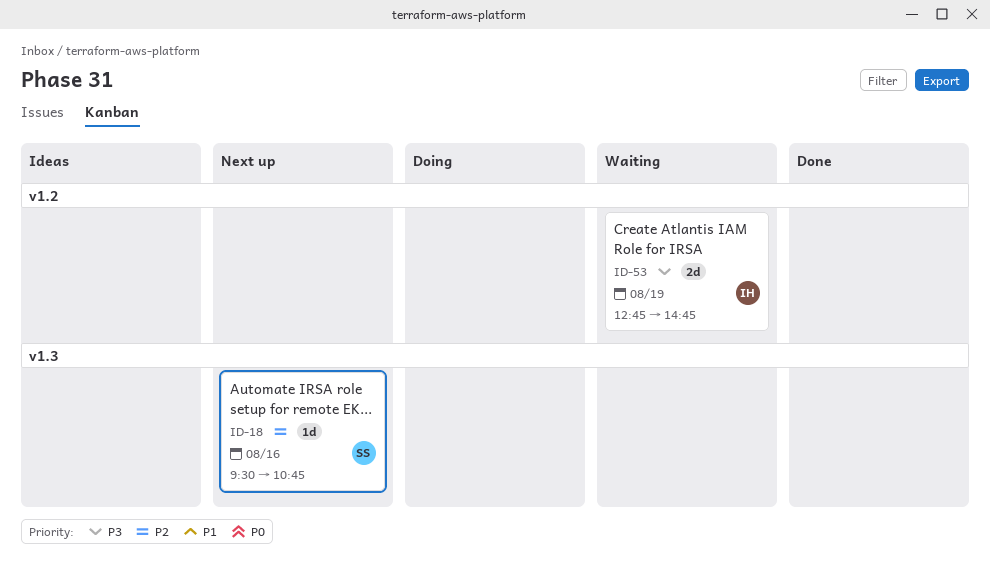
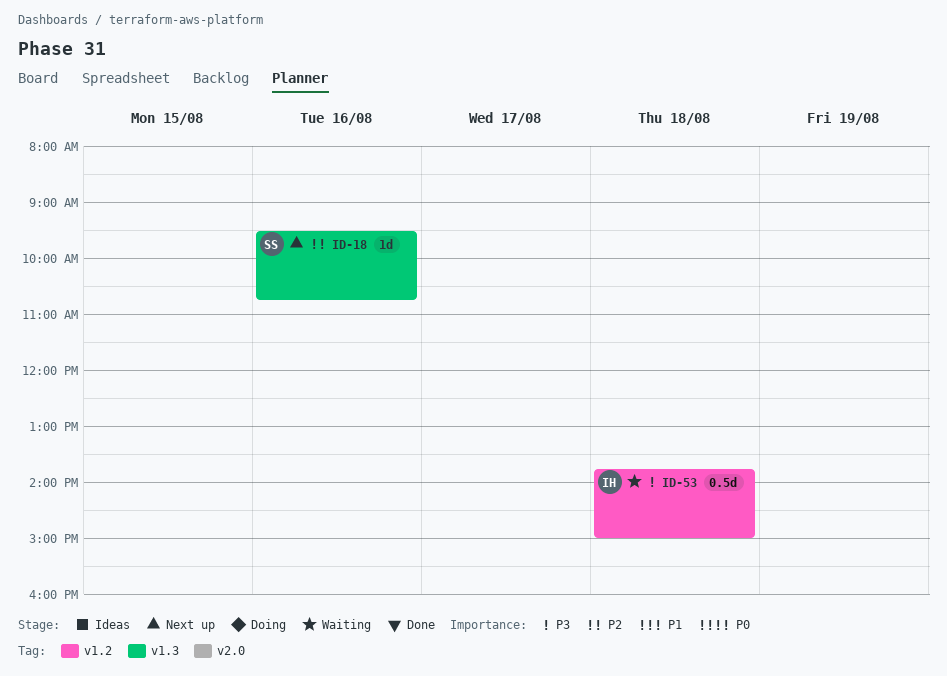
ID-53, estimate: 2d -> 0.5d
ID-53, day: Aug 19 -> Aug 18
ID-53, begins: 12:45 -> 13:45
ID-53, ends: 14:45 -> 15:00

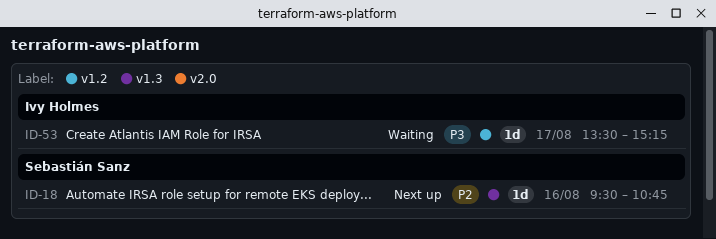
ID-53, estimate: 0.5d -> 1d
ID-53, day: Aug 18 -> Aug 17
ID-53, begins: 13:45 -> 13:30
ID-53, ends: 15:00 -> 15:15

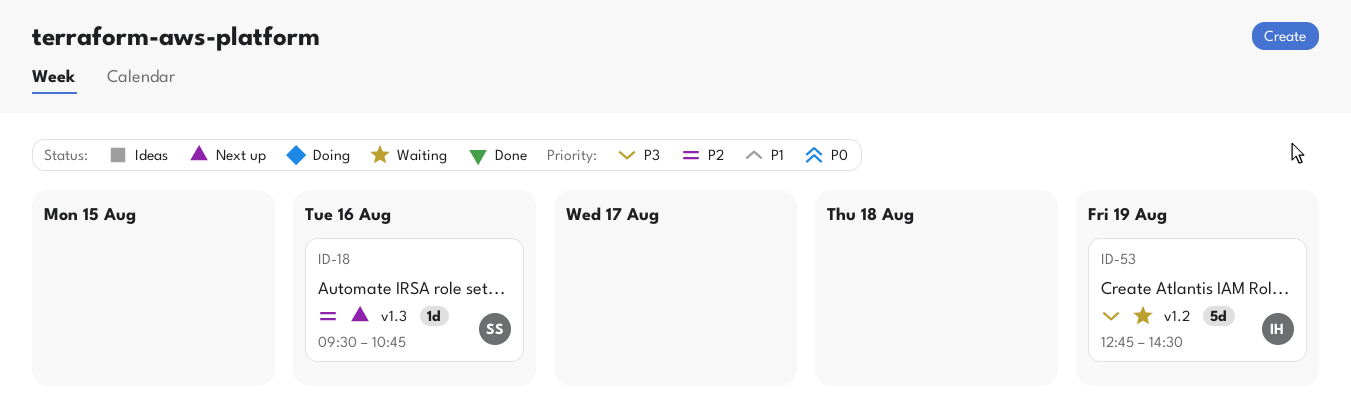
ID-53, estimate: 1d -> 5d
ID-53, day: Aug 17 -> Aug 19
ID-53, begins: 13:30 -> 12:45
ID-53, ends: 15:15 -> 14:30

